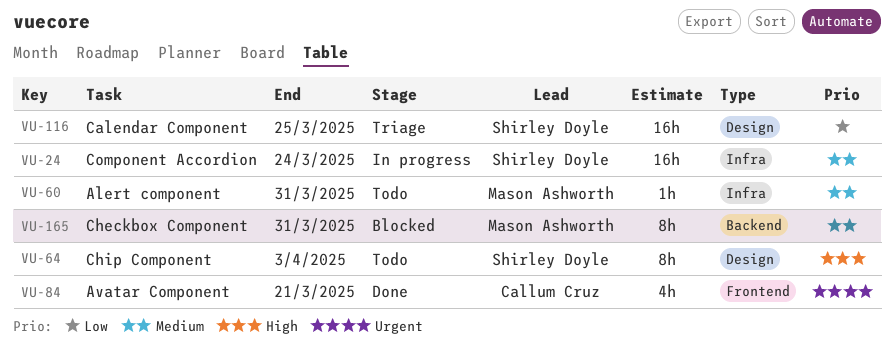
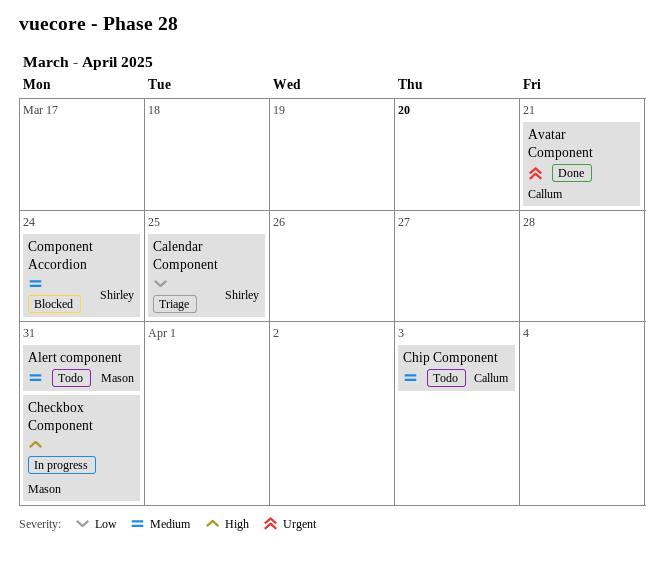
Checkbox Component, status: Blocked -> In progress
Checkbox Component, priority: Medium -> High
Chip Component, owner: Shirley Doyle -> Callum Cruz
Chip Component, priority: High -> Medium
Component Accordion, status: In progress -> Blocked

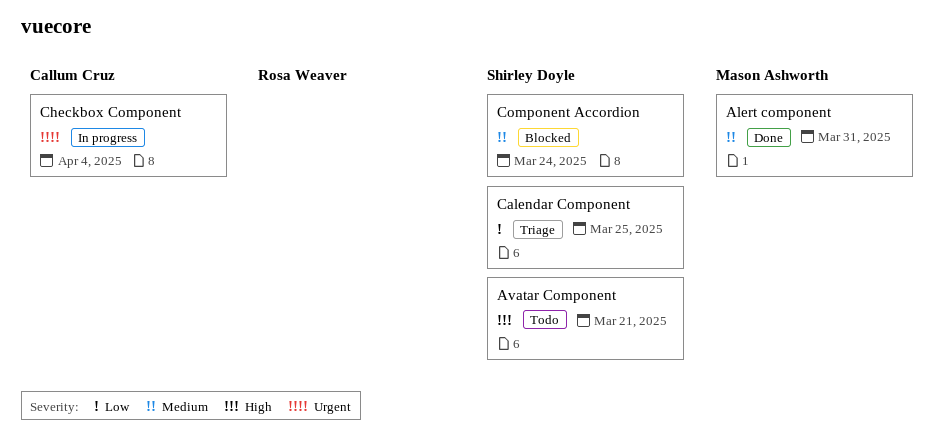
Alert component, status: Todo -> Done
Avatar Component, status: Done -> Todo
Avatar Component, owner: Callum Cruz -> Shirley Doyle
Avatar Component, priority: Urgent -> High
Checkbox Component, owner: Mason Ashworth -> Callum Cruz
Checkbox Component, priority: High -> Urgent
Checkbox Component, due: Mar 31 -> Apr 4
Chip Component: present -> none

